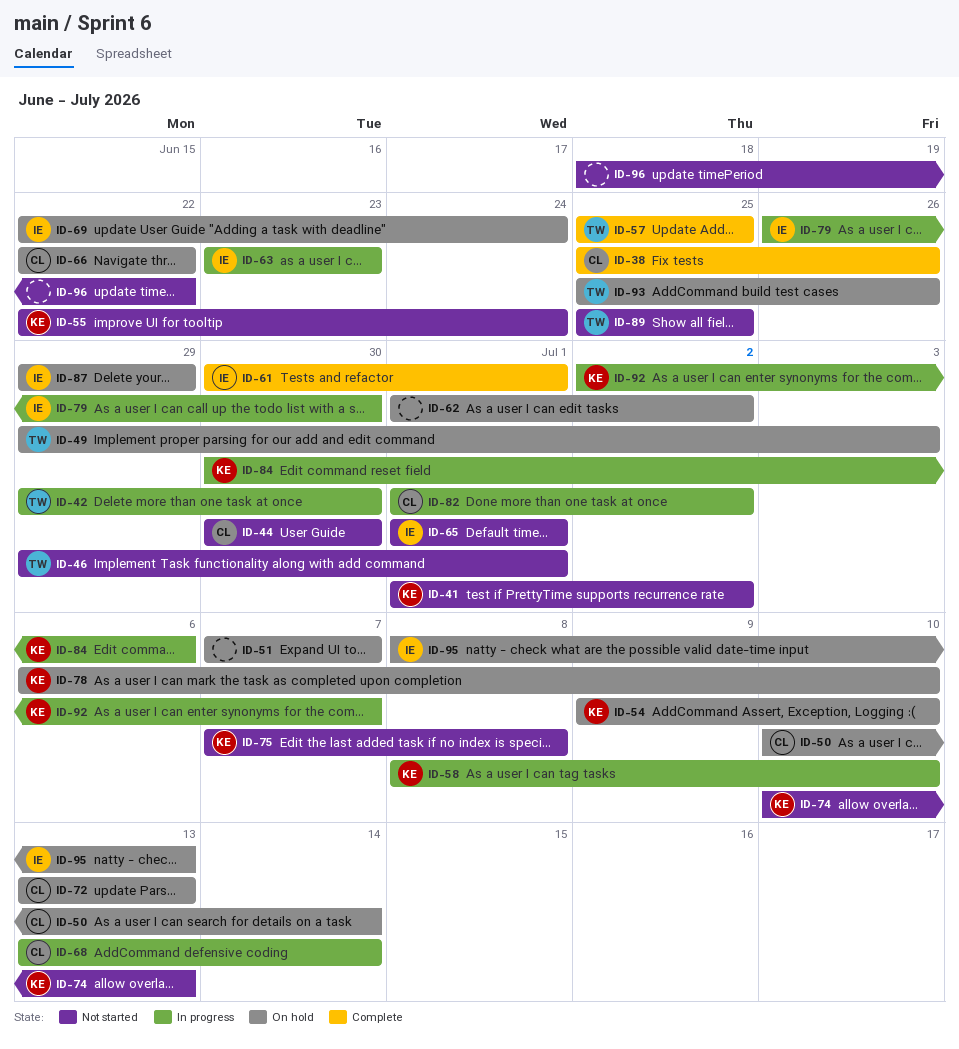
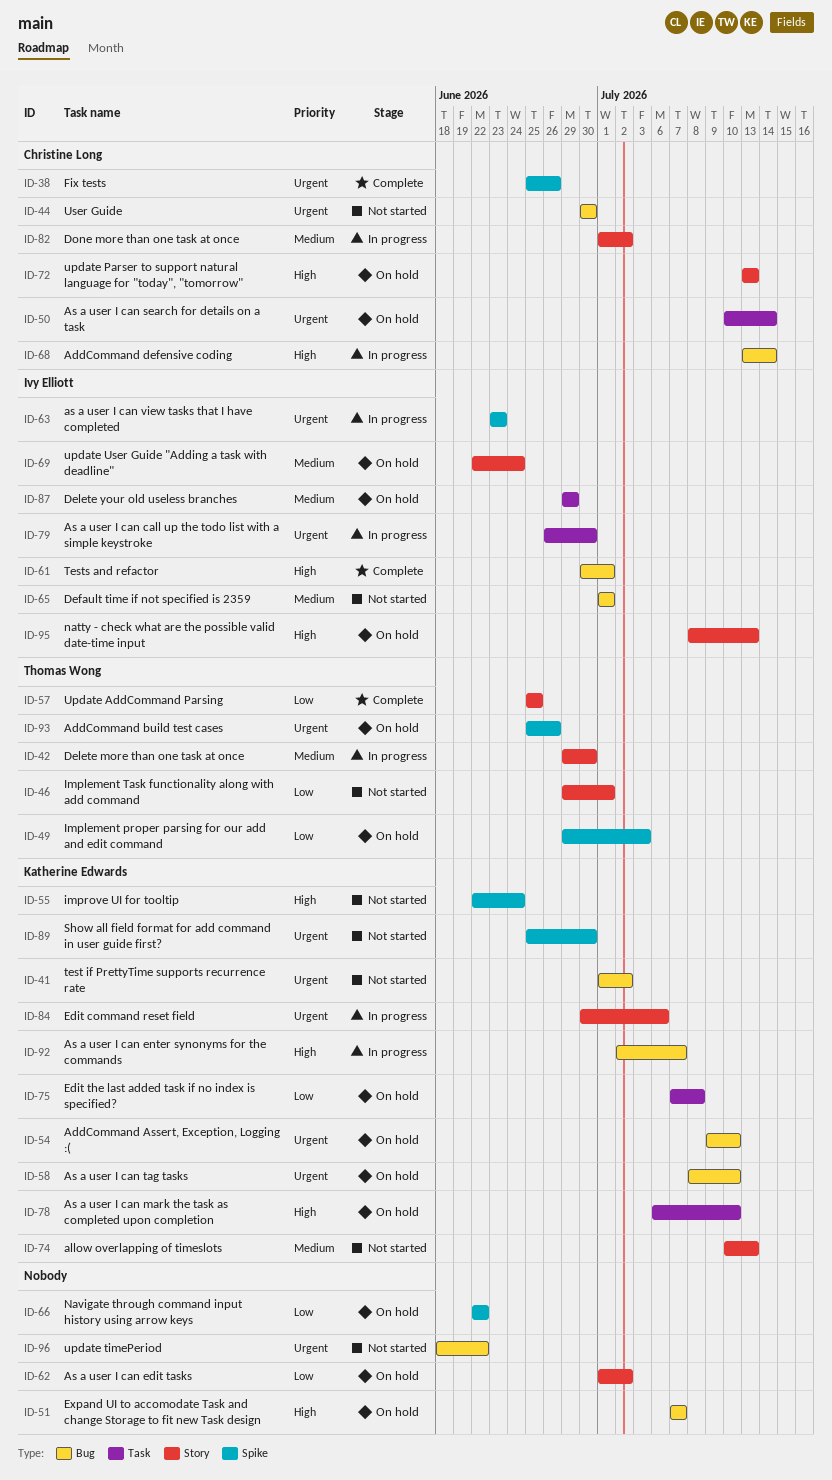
ID-58, status: In progress -> On hold
ID-66, owner: Christine Long -> none
ID-75, status: Not started -> On hold
ID-89, owner: Thomas Wong -> Katherine Edwards
ID-89, due: Jun 25 -> Jun 30

